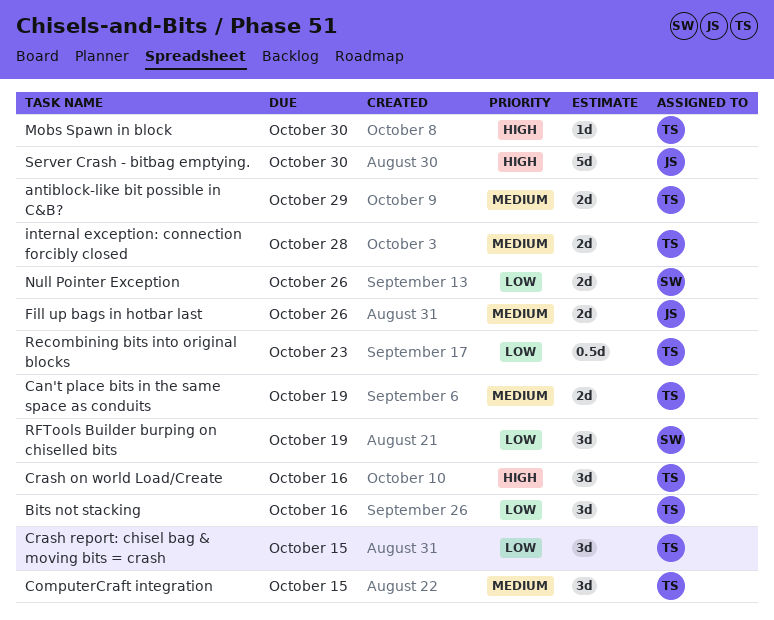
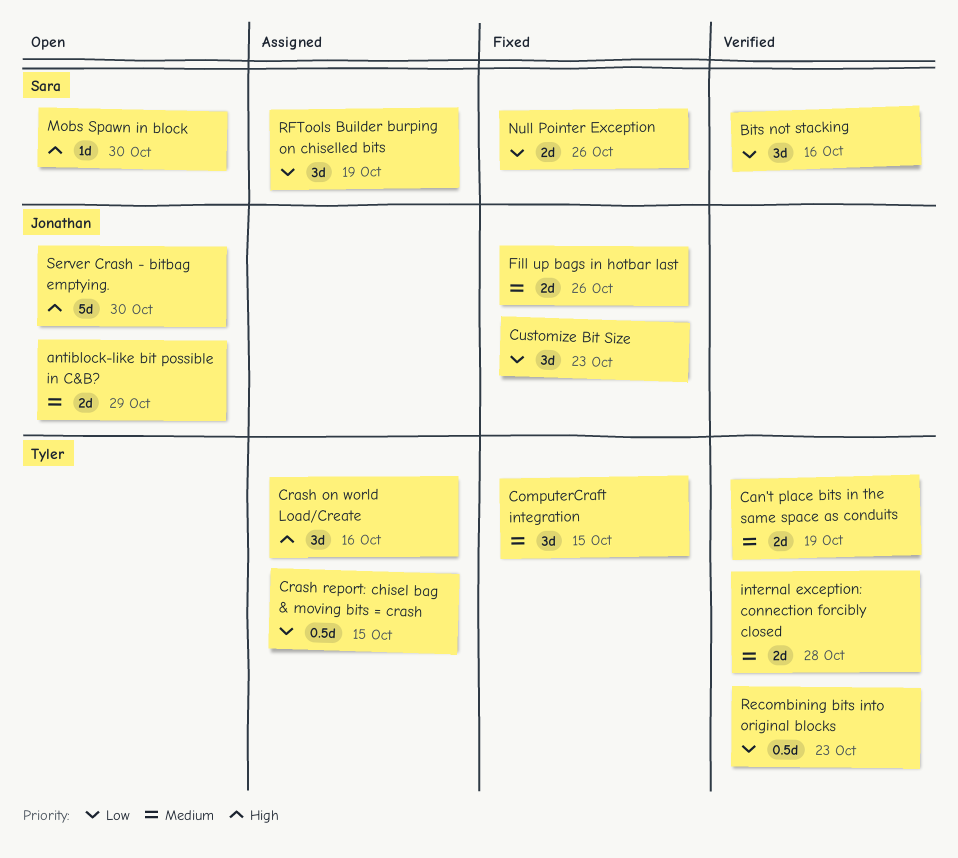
antiblock-like bit possible in C&B?, owner: Tyler -> Jonathan
Bits not stacking, owner: Tyler -> Sara
Crash report: chisel bag & moving bits = crash, estimate: 3d -> 0.5d
Customize Bit Size: none -> present
Mobs Spawn in block, owner: Tyler -> Sara

